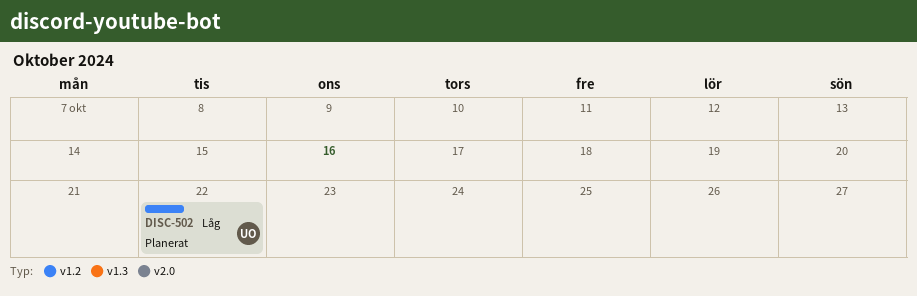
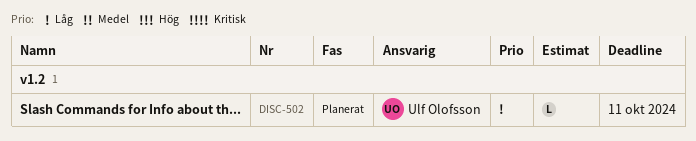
DISC-502, due: Oct 22 -> Oct 11

